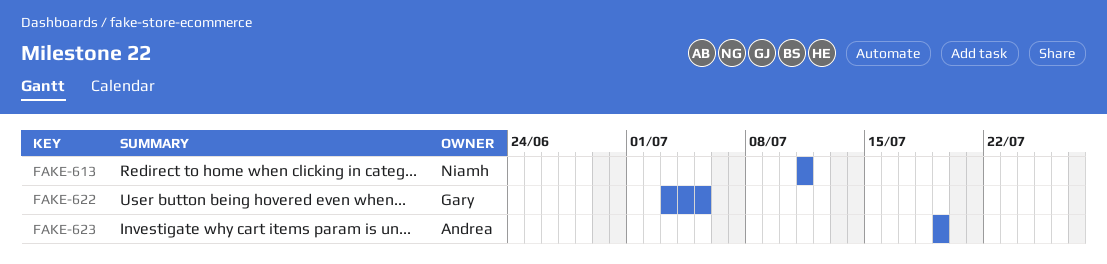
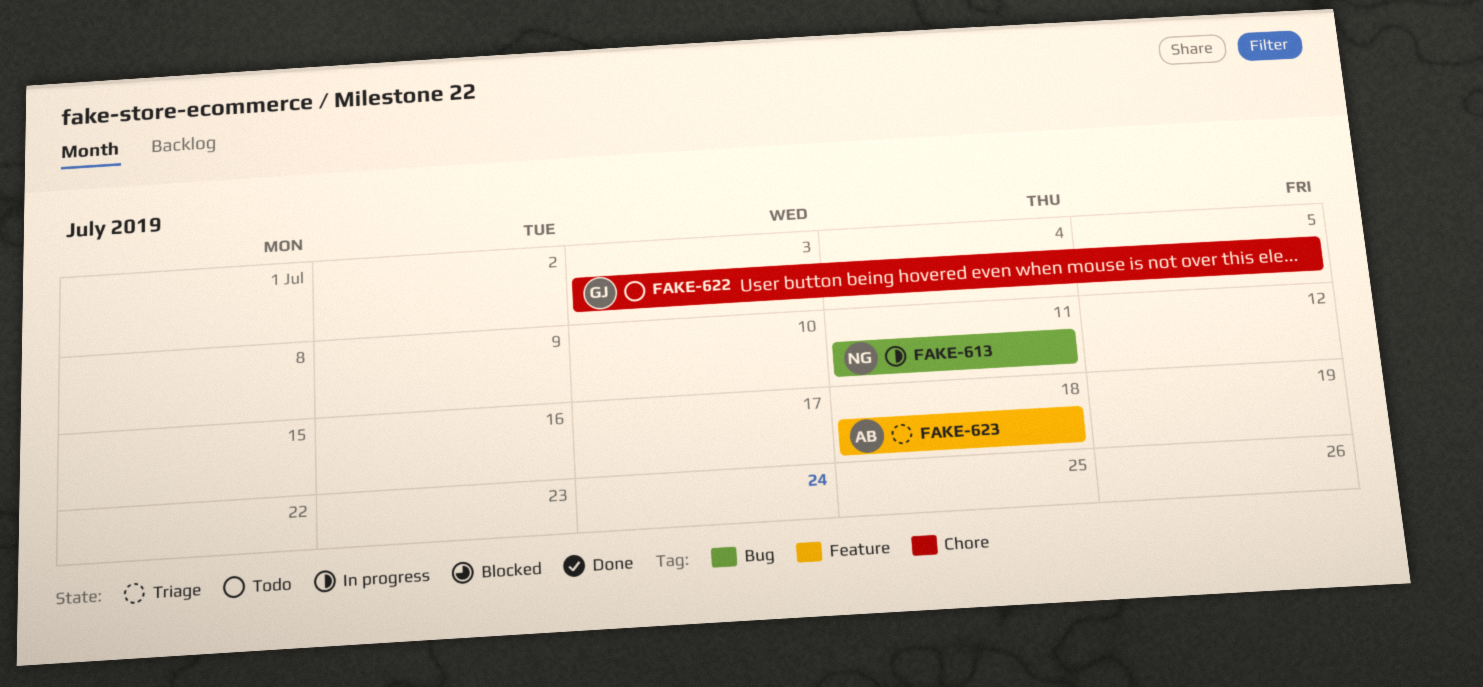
FAKE-623, start: Jul 19 -> Jul 18
FAKE-623, due: Jul 19 -> Jul 18

